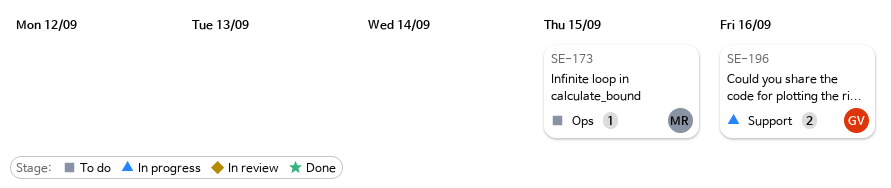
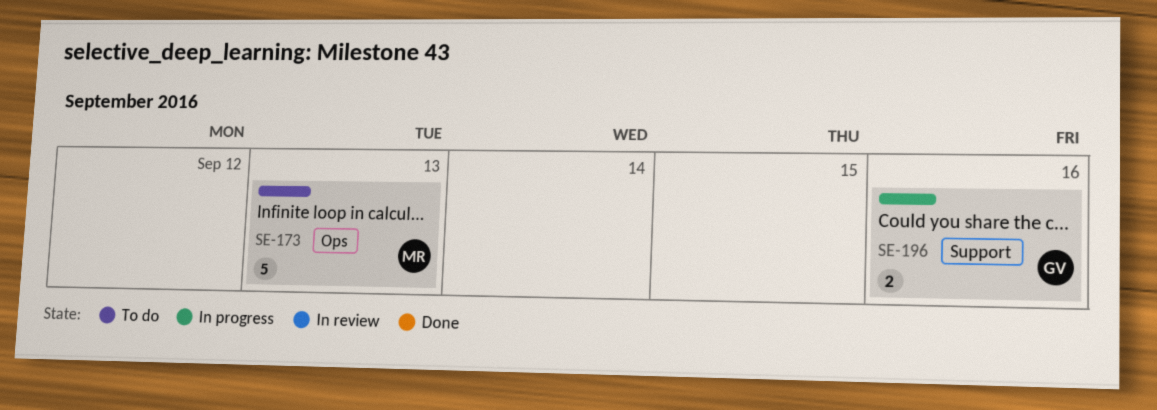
SE-173, estimate: 1 -> 5
SE-173, due: Sep 15 -> Sep 13

